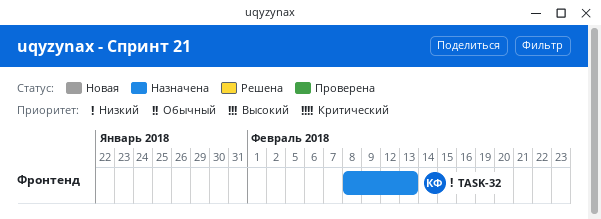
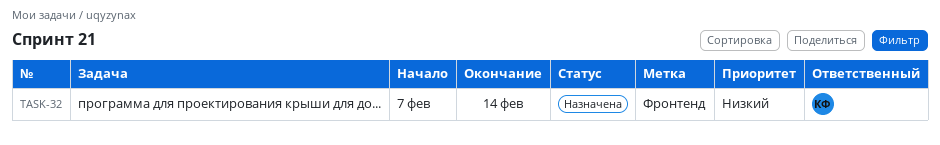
TASK-32, start: Feb 8 -> Feb 7
TASK-32, due: Feb 13 -> Feb 14

